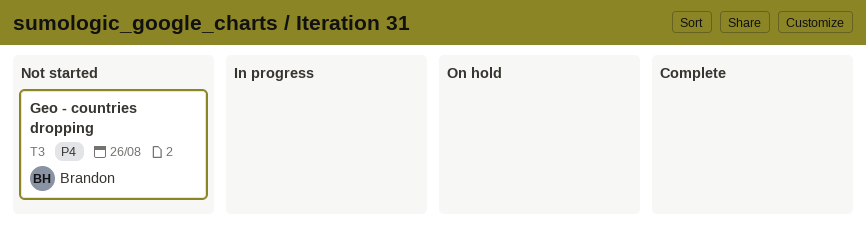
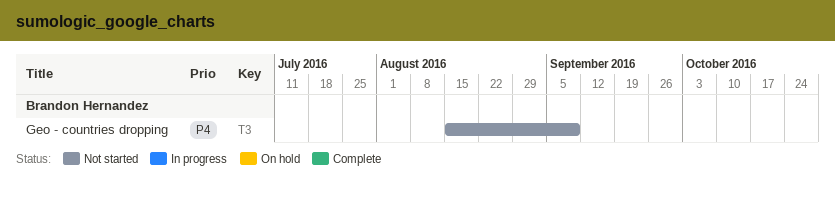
T3, due: Aug 26 -> Sep 9

